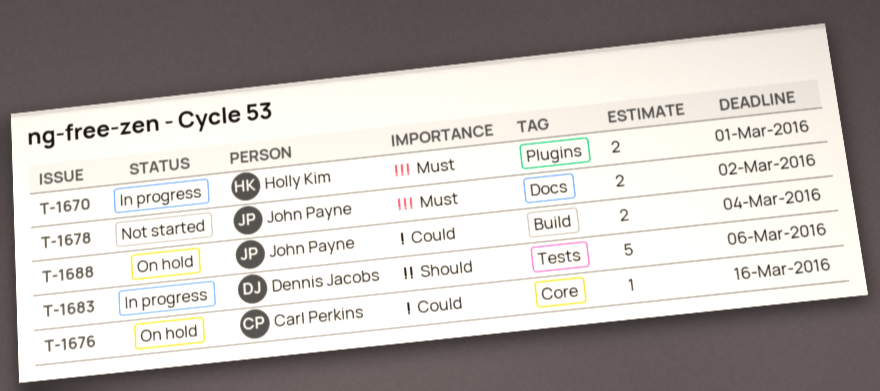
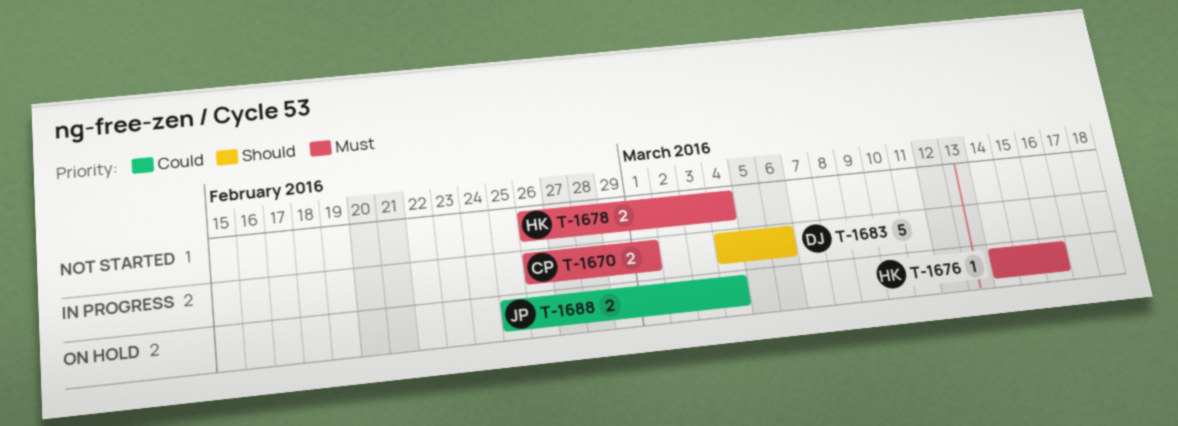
T-1670, owner: Holly Kim -> Carl Perkins
T-1676, owner: Carl Perkins -> Holly Kim
T-1676, priority: Could -> Must
T-1678, owner: John Payne -> Holly Kim
T-1678, due: Mar 2 -> Mar 4

